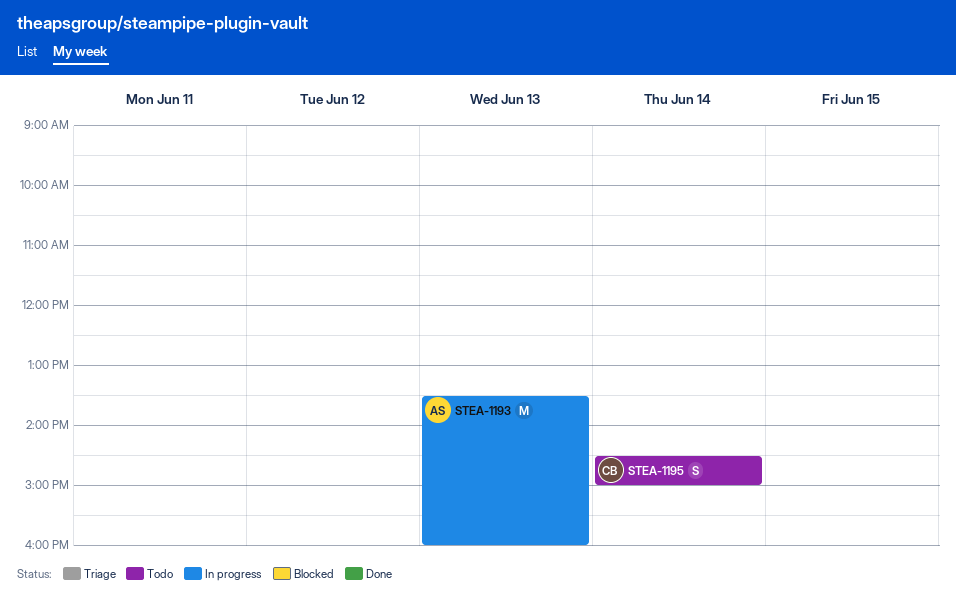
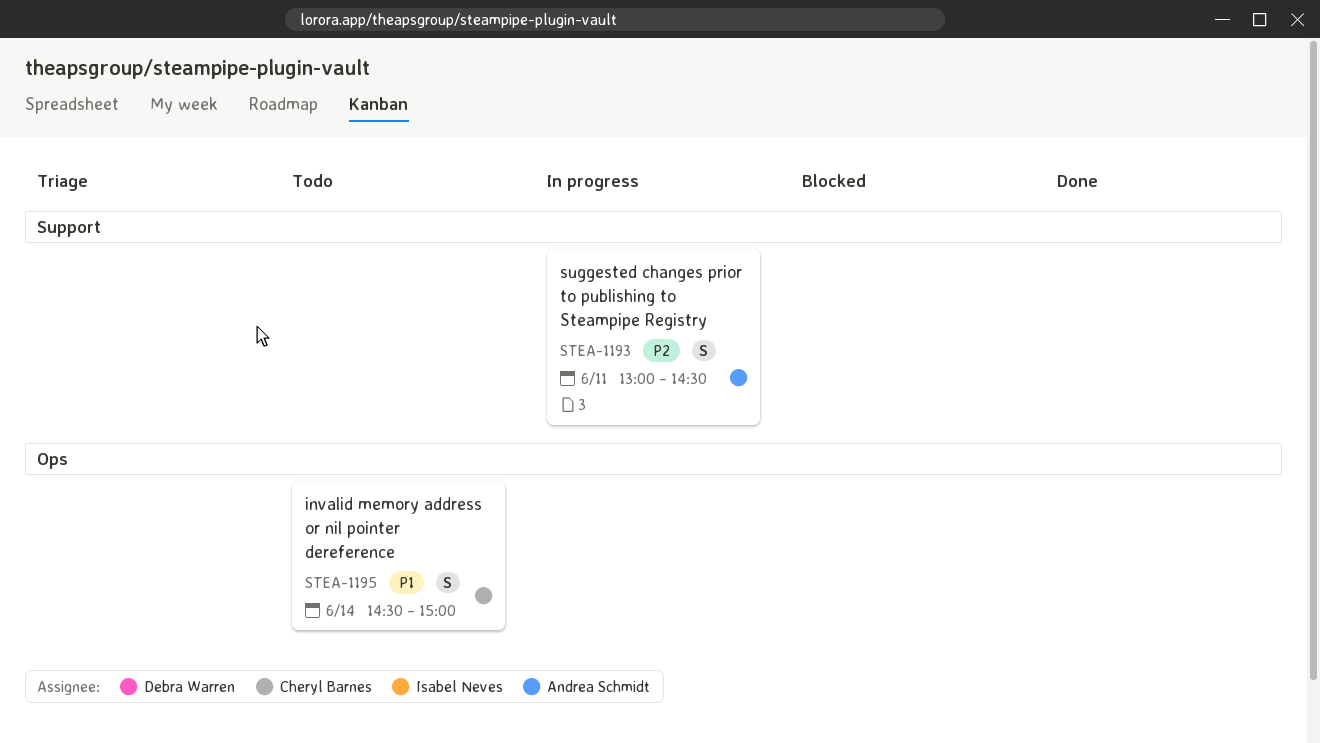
STEA-1193, estimate: M -> S
STEA-1193, day: Jun 13 -> Jun 11
STEA-1193, begins: 13:30 -> 13:00
STEA-1193, ends: 16:00 -> 14:30

